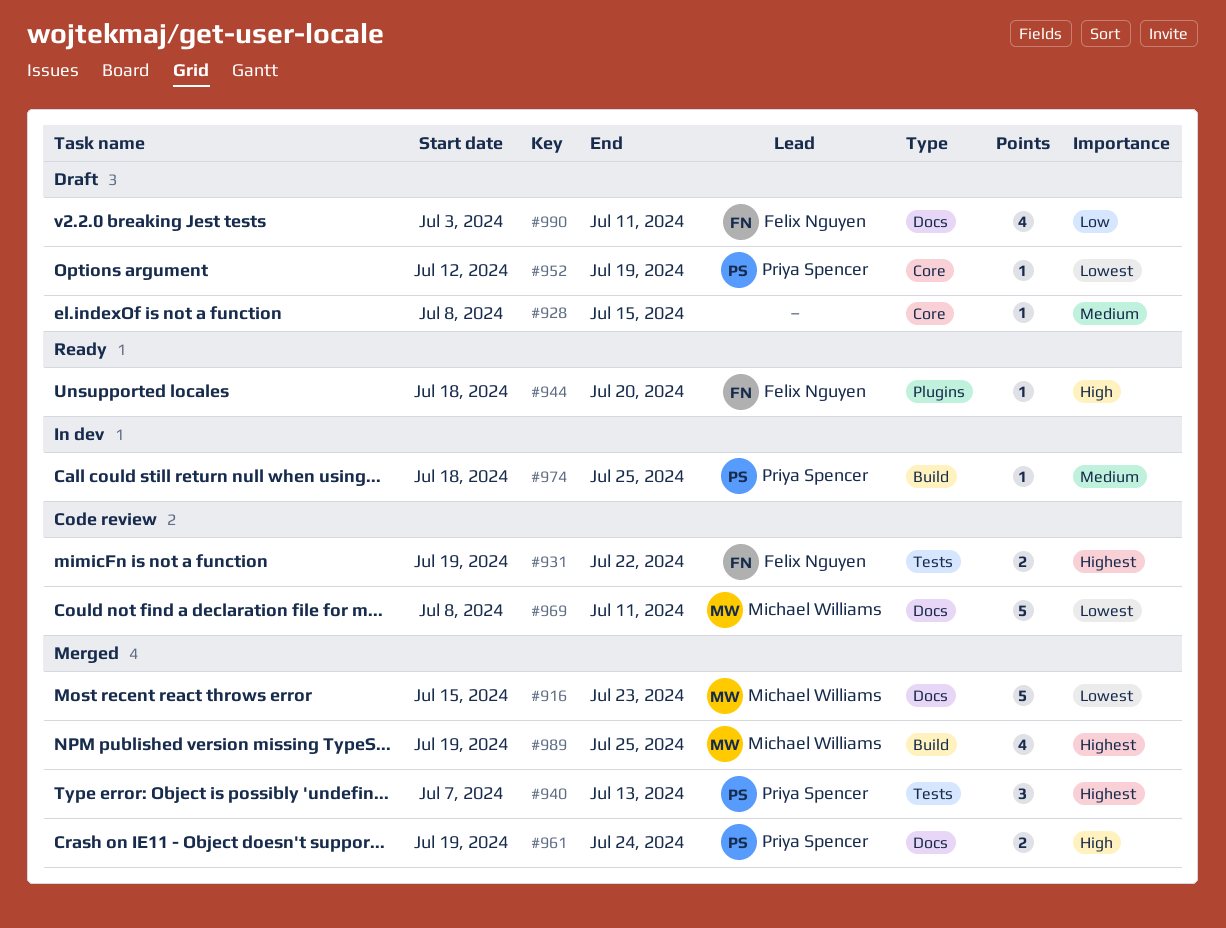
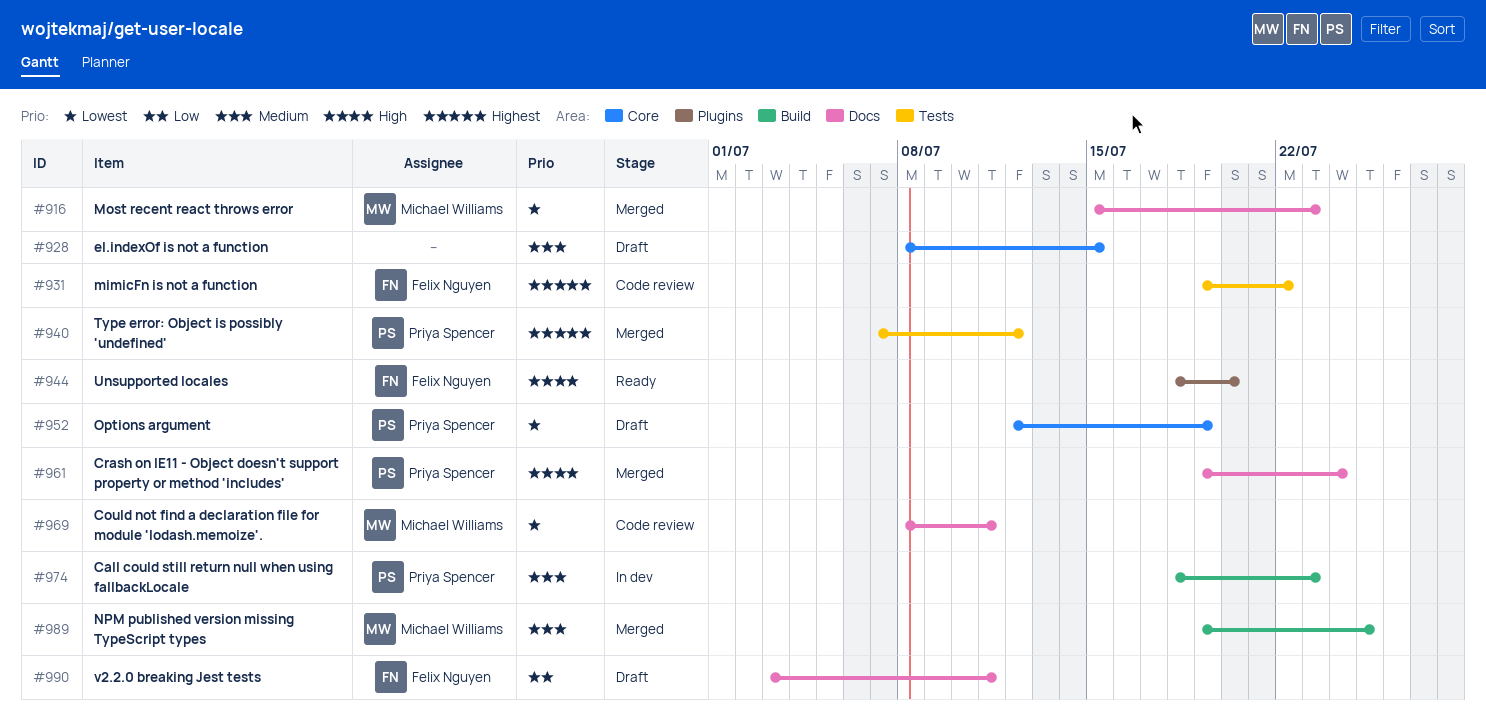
#940, due: Jul 13 -> Jul 12
#974, due: Jul 25 -> Jul 23
#989, priority: Highest -> Medium

